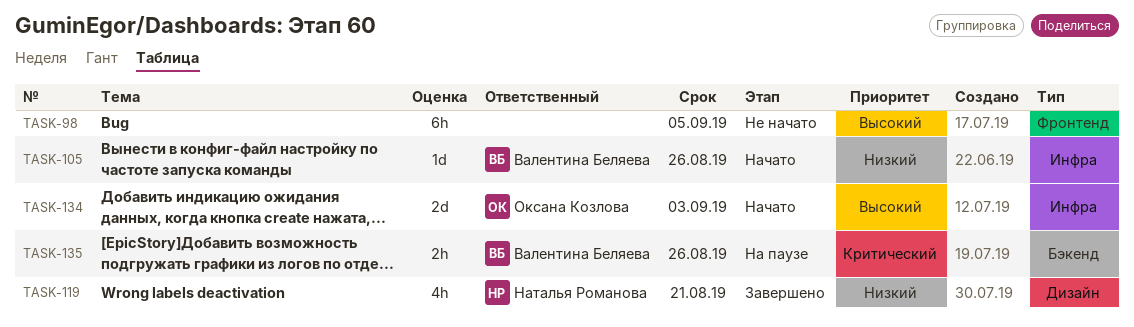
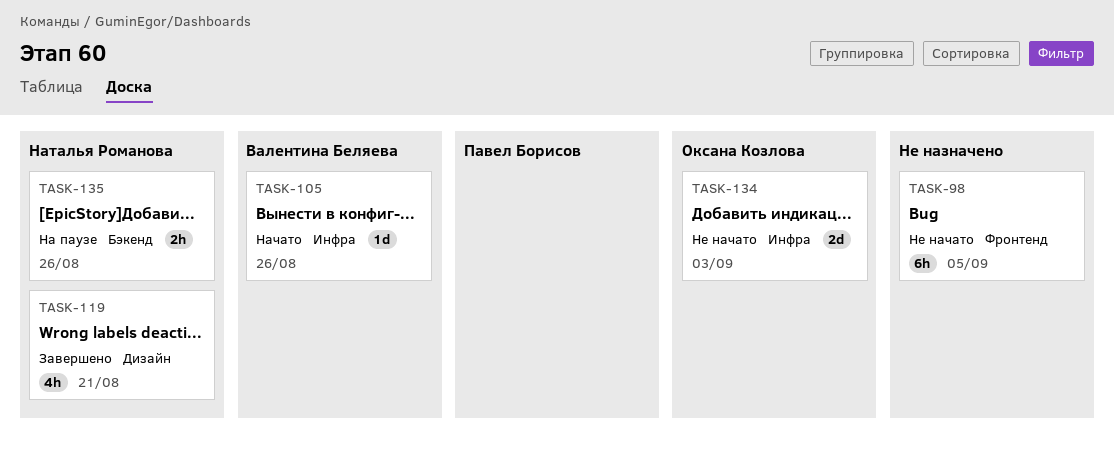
TASK-134, status: Начато -> Не начато
TASK-135, owner: Валентина Беляева -> Наталья Романова

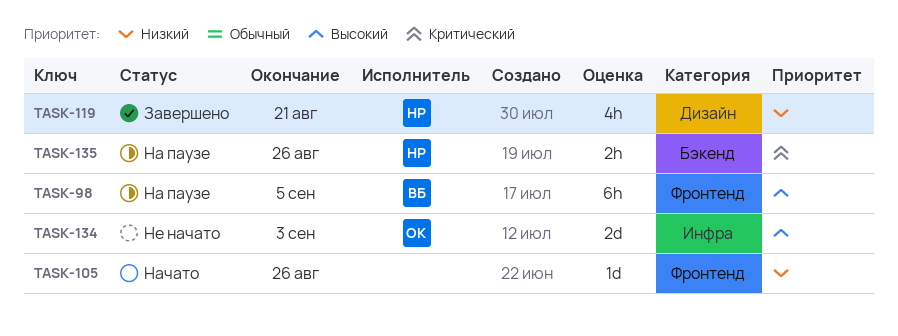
TASK-98, status: Не начато -> На паузе
TASK-98, owner: none -> Валентина Беляева
TASK-105, owner: Валентина Беляева -> none
TASK-105, label: Инфра -> Фронтенд

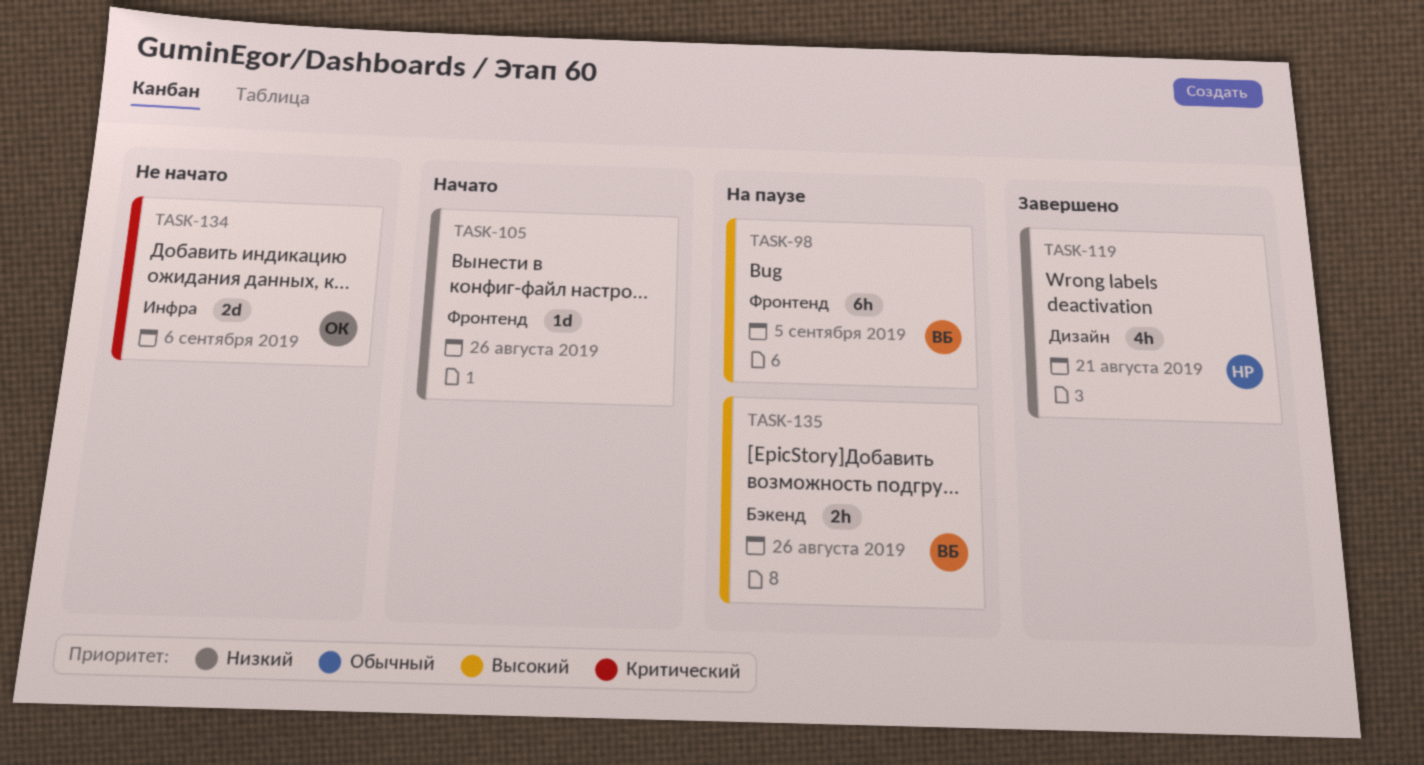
TASK-134, priority: Высокий -> Критический
TASK-134, due: Sep 3 -> Sep 6
TASK-135, owner: НР -> ВБ
TASK-135, priority: Критический -> Высокий

